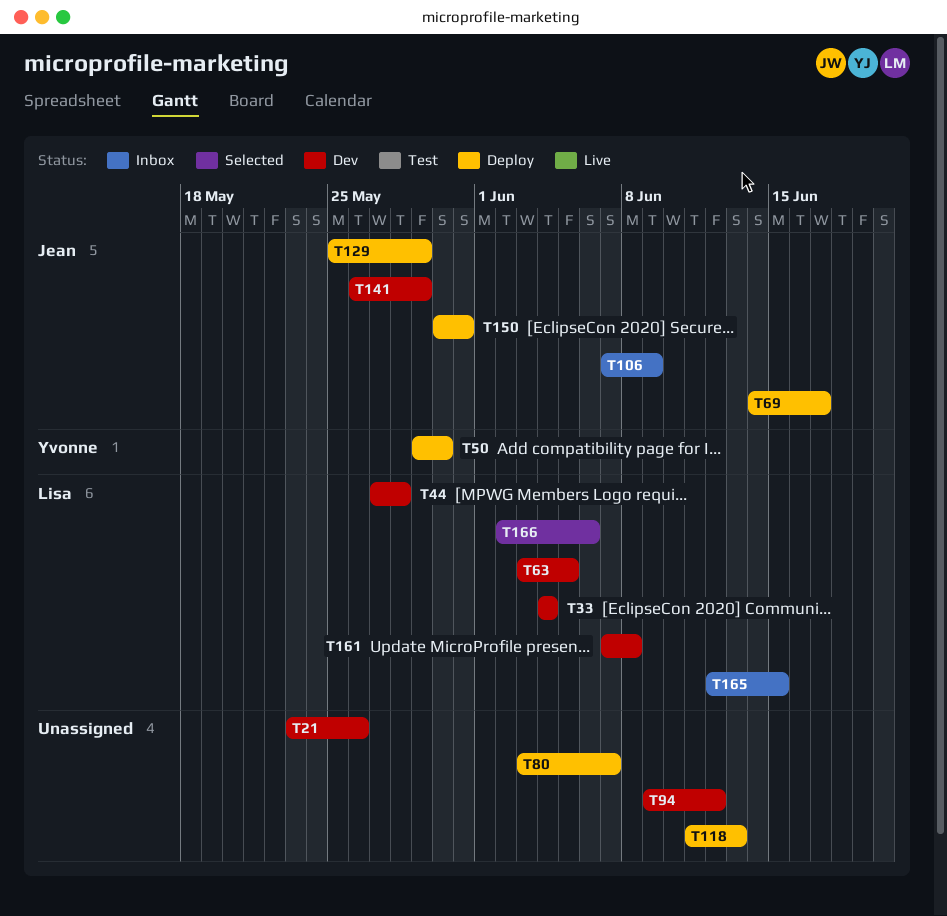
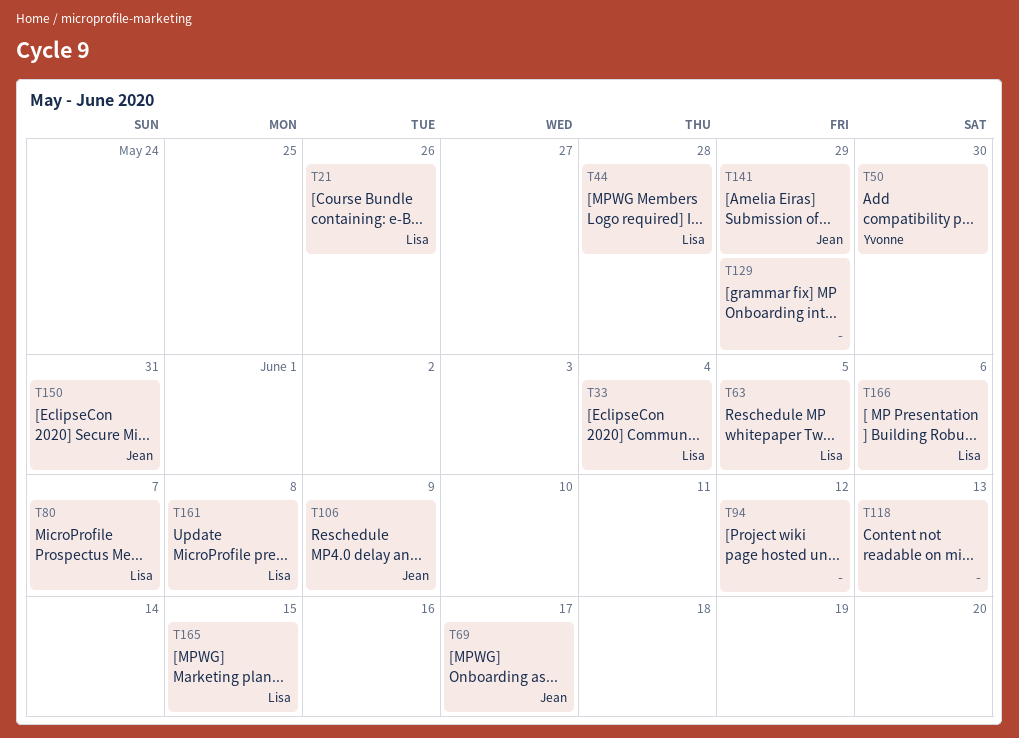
T21, owner: none -> Lisa
T80, owner: none -> Lisa
T129, owner: Jean -> none

